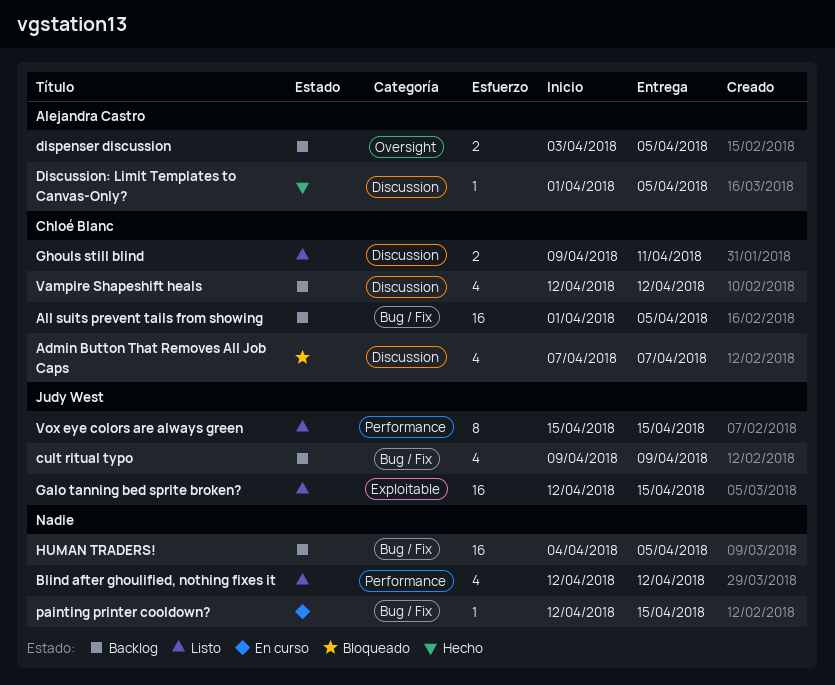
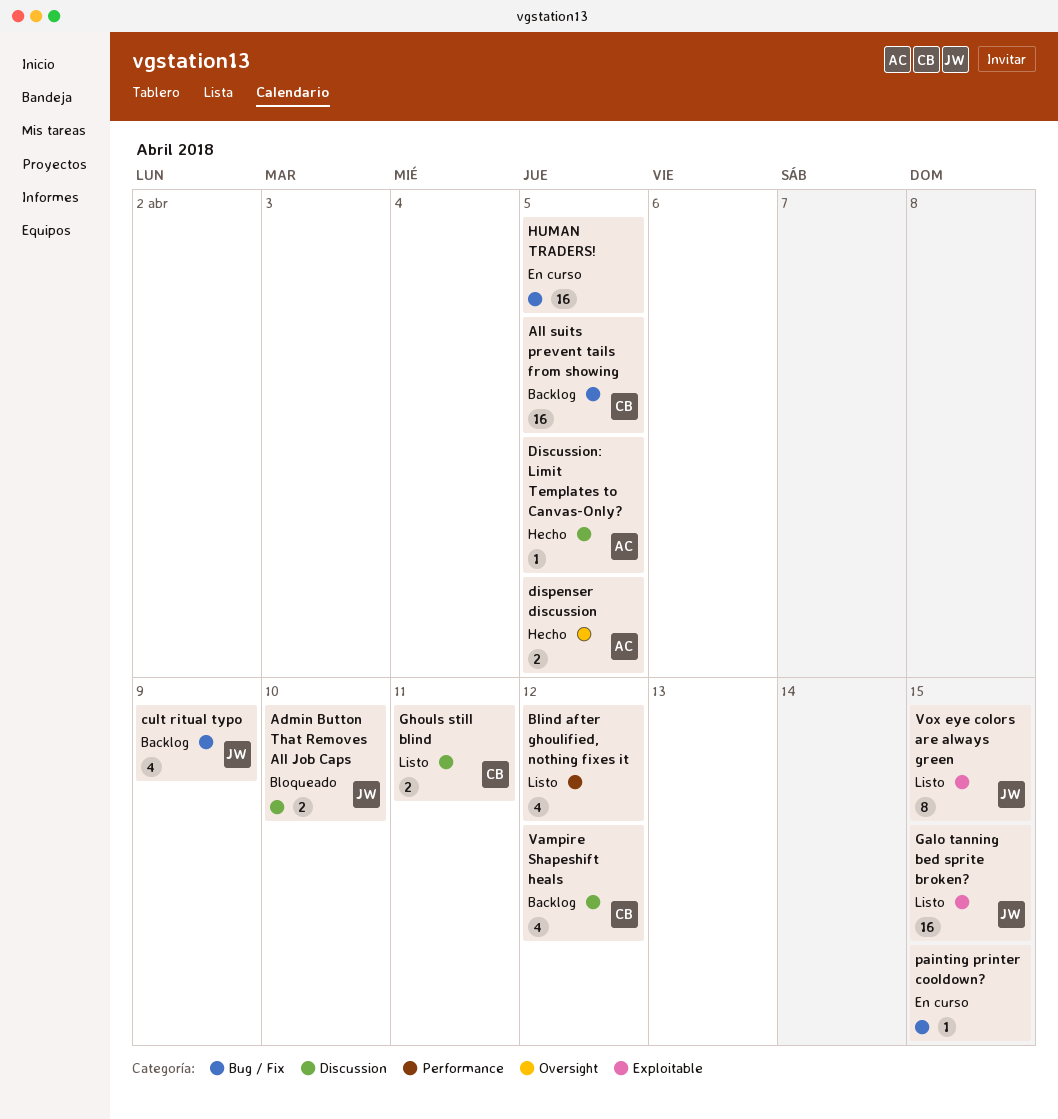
Admin Button That Removes All Job Caps, owner: Chloé Blanc -> Judy West
Admin Button That Removes All Job Caps, estimate: 4 -> 2
Admin Button That Removes All Job Caps, due: Apr 7 -> Apr 10
dispenser discussion, status: Backlog -> Hecho
HUMAN TRADERS!, status: Backlog -> En curso
Vox eye colors are always green, label: Performance -> Exploitable

